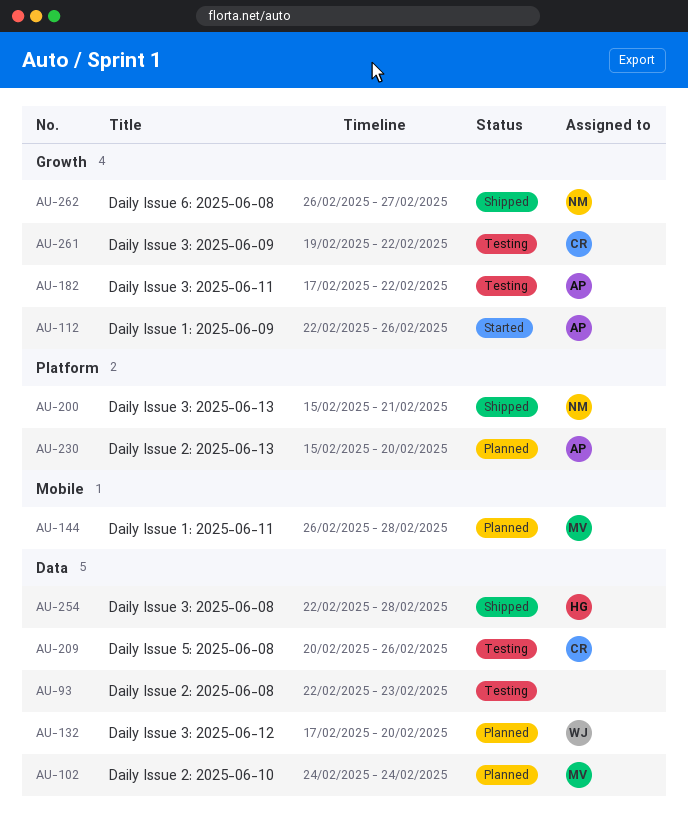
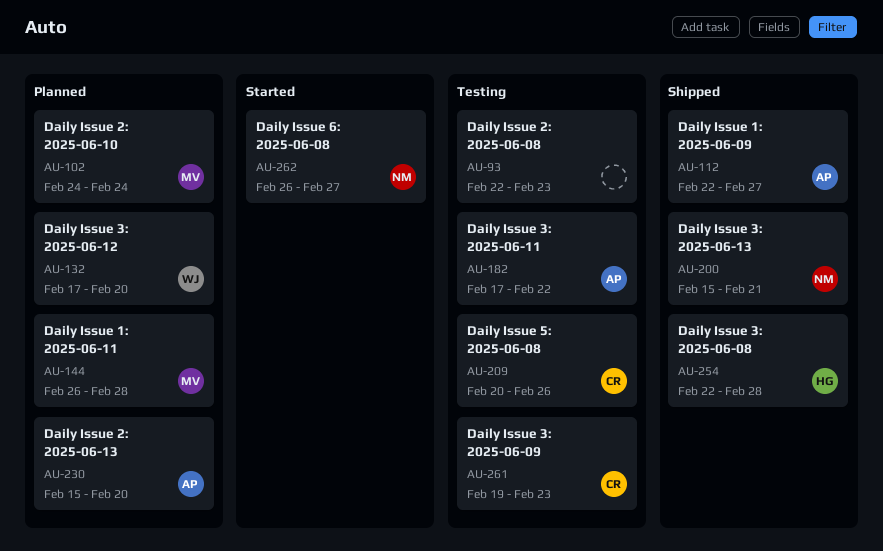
AU-112, status: Started -> Shipped
AU-112, due: Feb 26 -> Feb 27
AU-261, due: Feb 22 -> Feb 23
AU-262, status: Shipped -> Started

